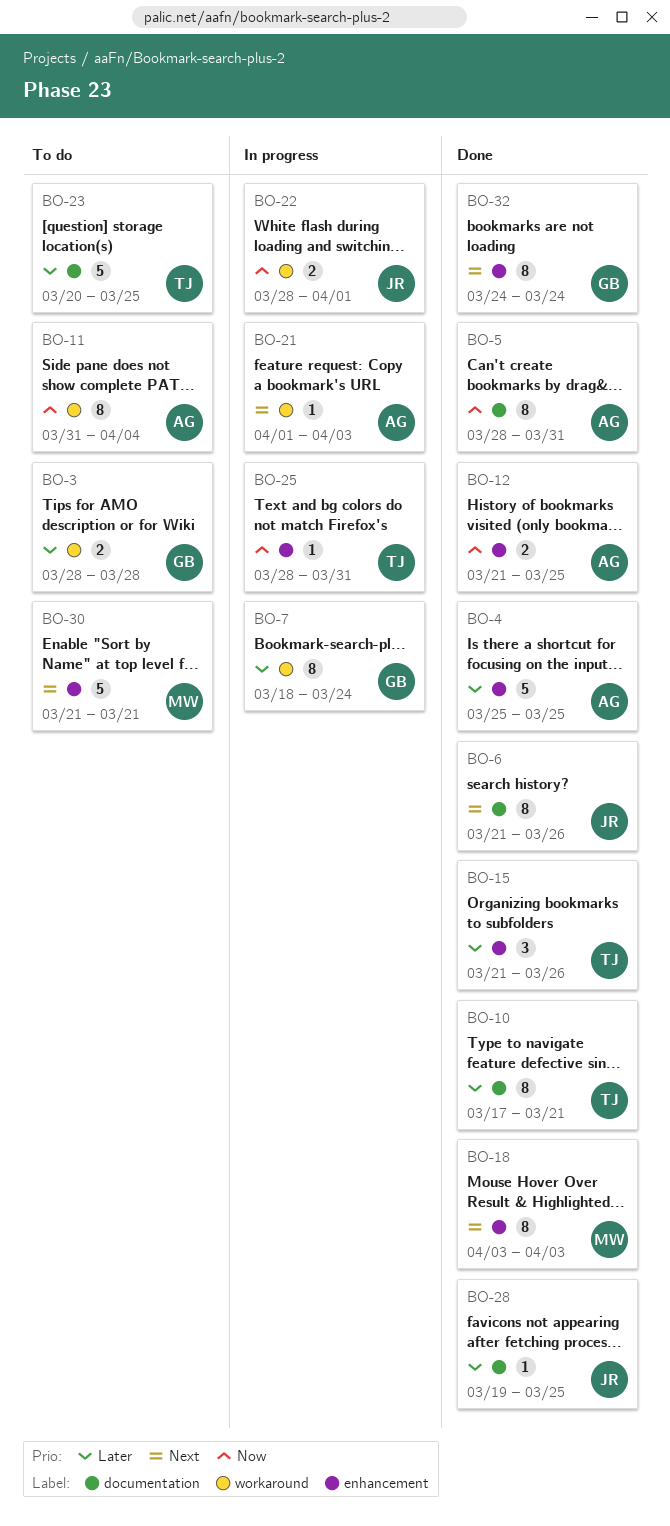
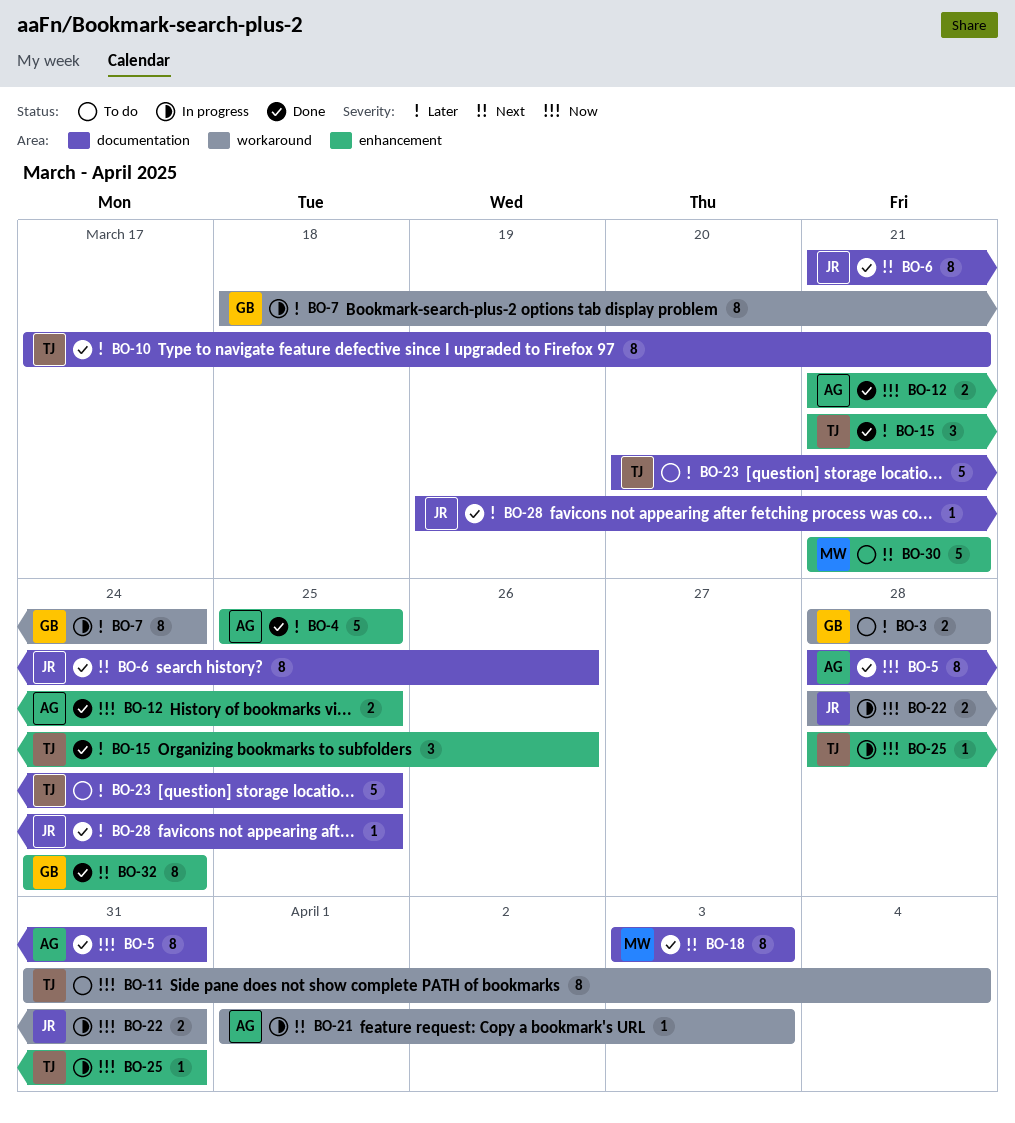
BO-11, owner: AG -> TJ
BO-18, label: enhancement -> documentation
BO-22, due: Apr 1 -> Mar 31

